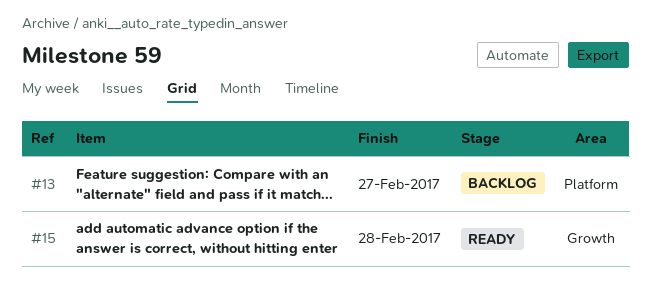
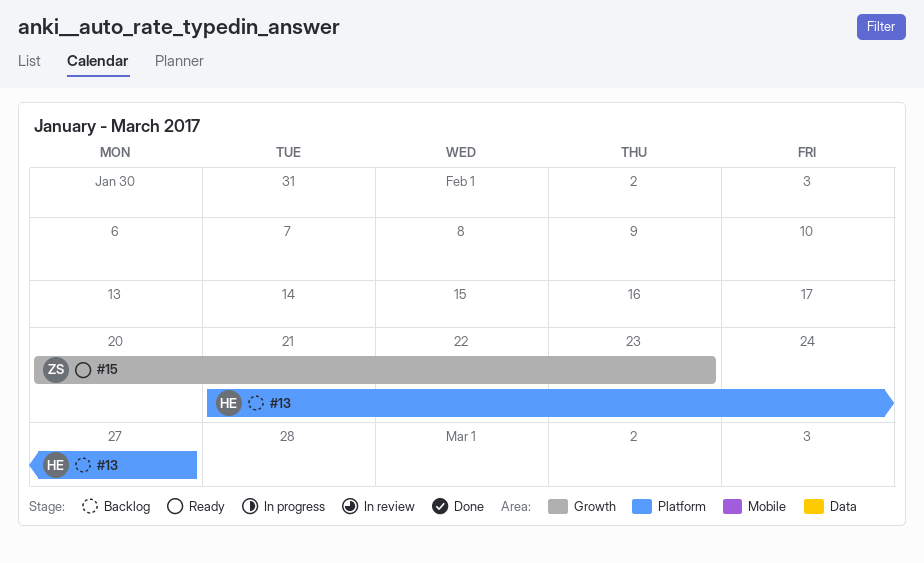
#15, due: Feb 28 -> Feb 23

